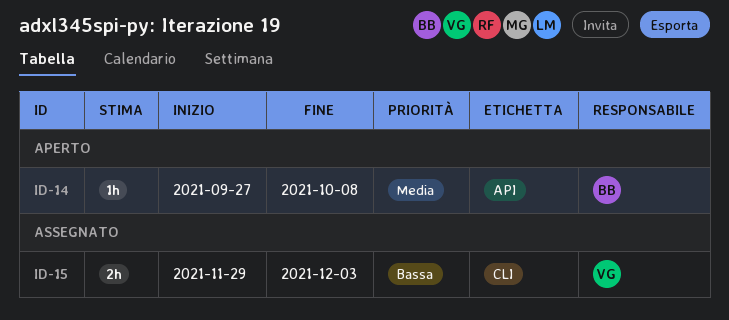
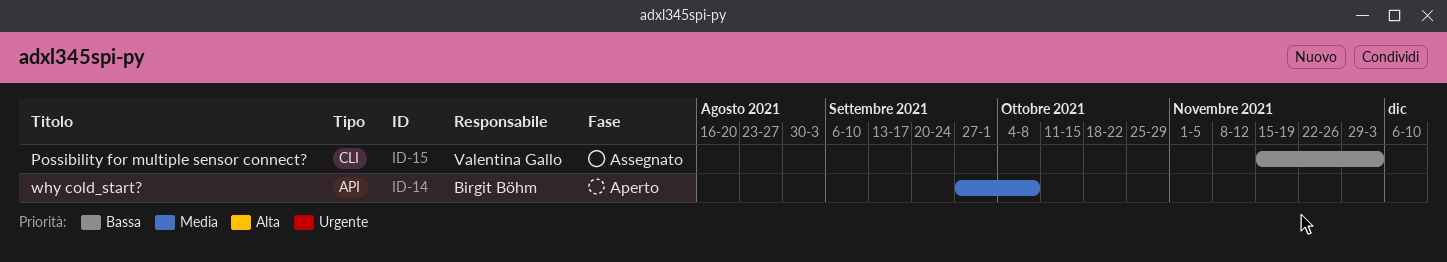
ID-15, start: Nov 29 -> Nov 15

